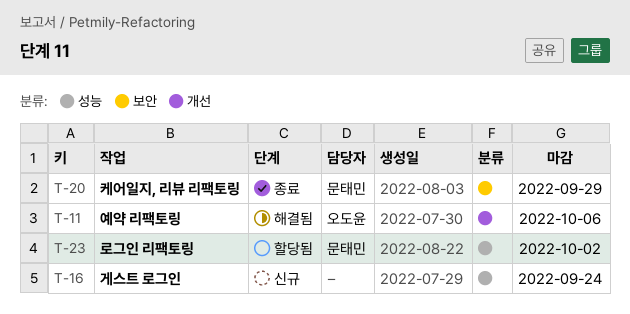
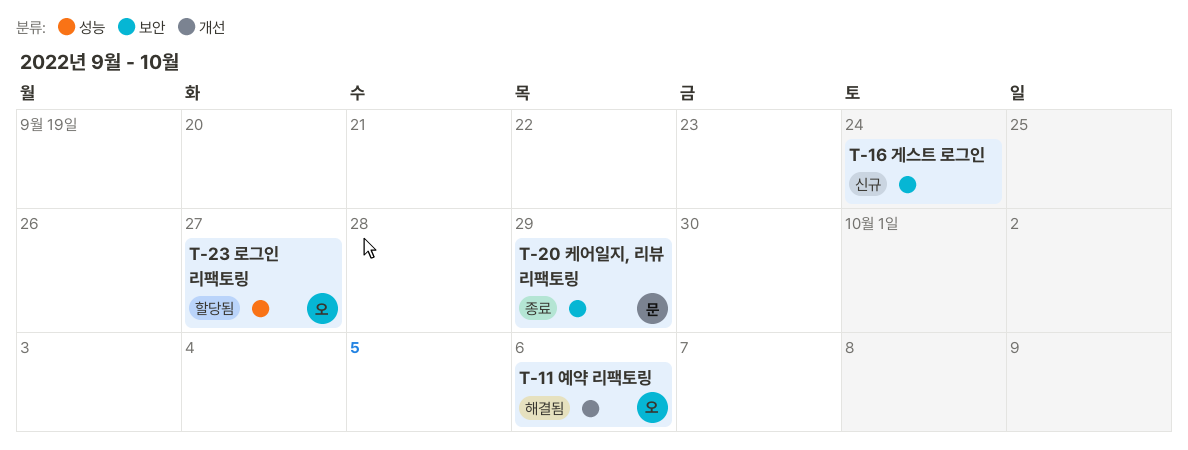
T-16, label: 성능 -> 보안
T-23, owner: 문태민 -> 오도윤
T-23, due: Oct 2 -> Sep 27

